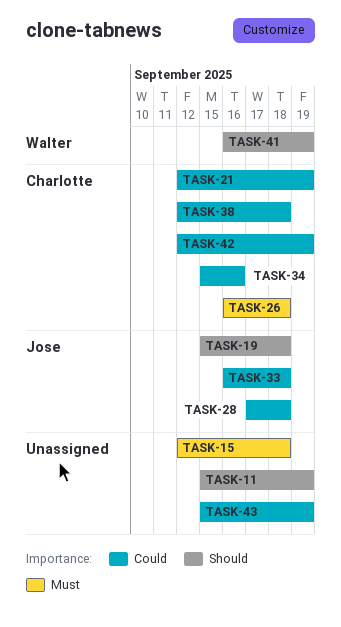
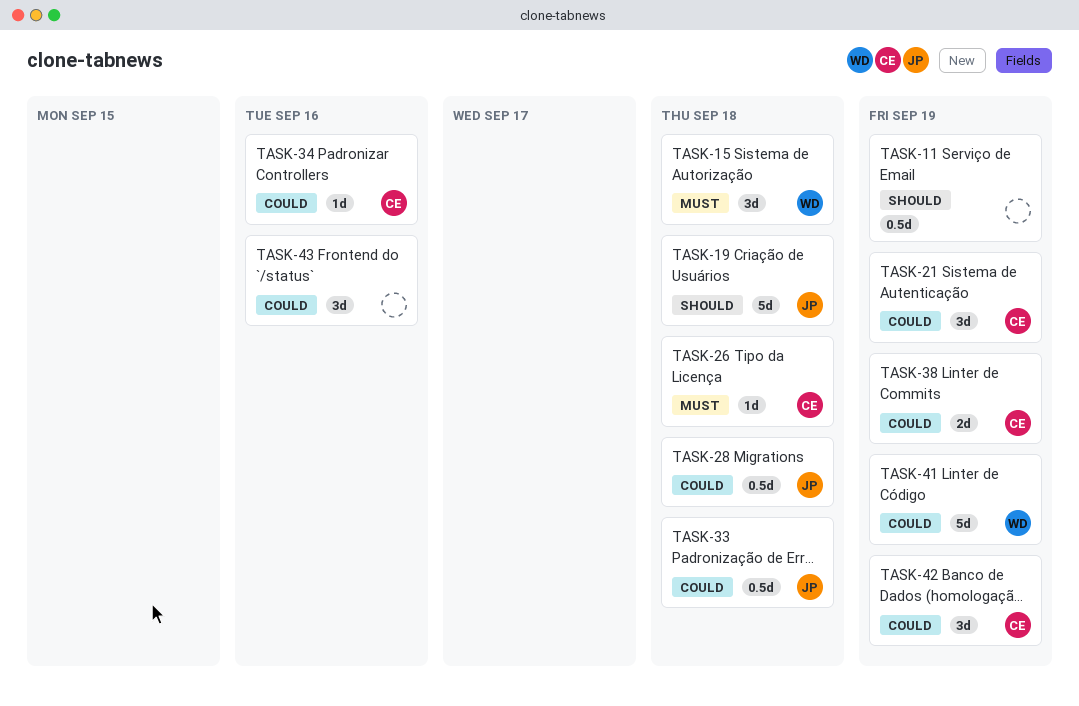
TASK-15, owner: none -> Walter
TASK-38, due: Sep 18 -> Sep 19
TASK-41, priority: Should -> Could
TASK-43, due: Sep 19 -> Sep 16

